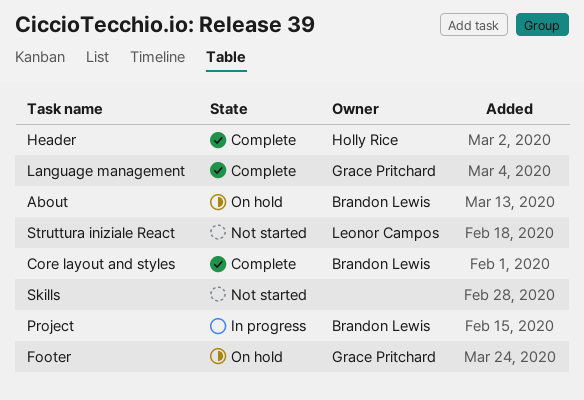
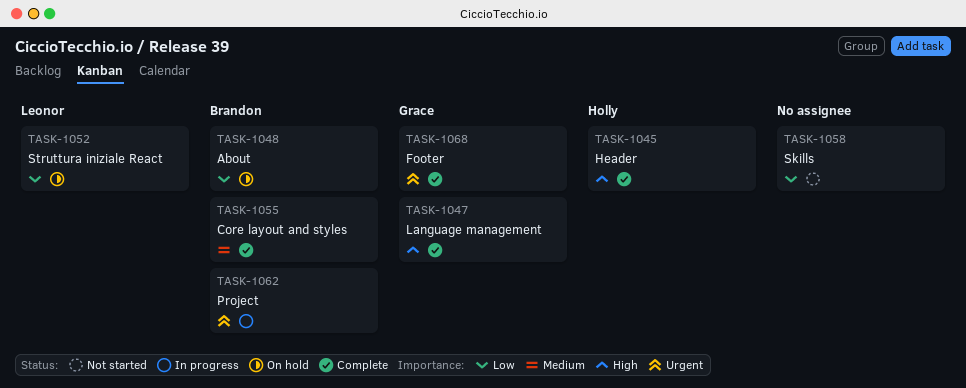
Footer, status: On hold -> Complete
Struttura iniziale React, status: Not started -> On hold

